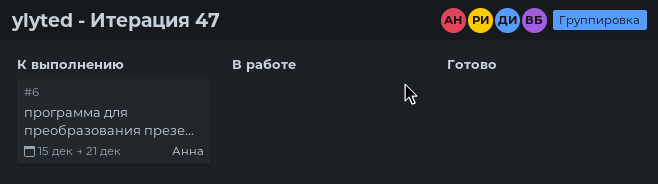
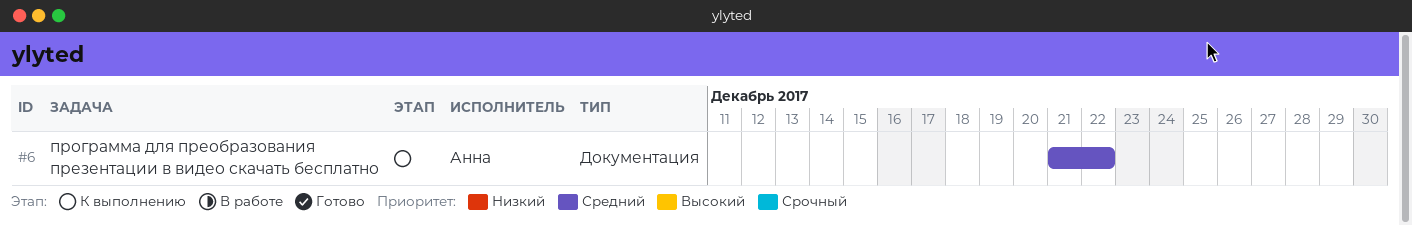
#6, start: Dec 15 -> Dec 21
#6, due: Dec 21 -> Dec 22

